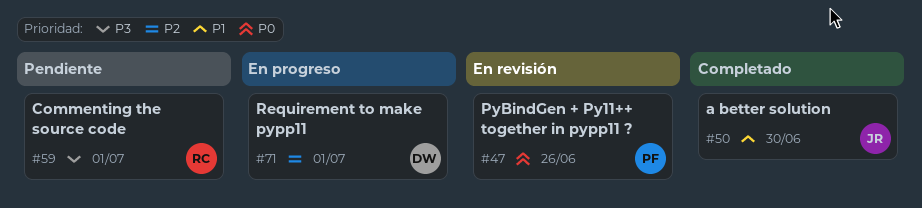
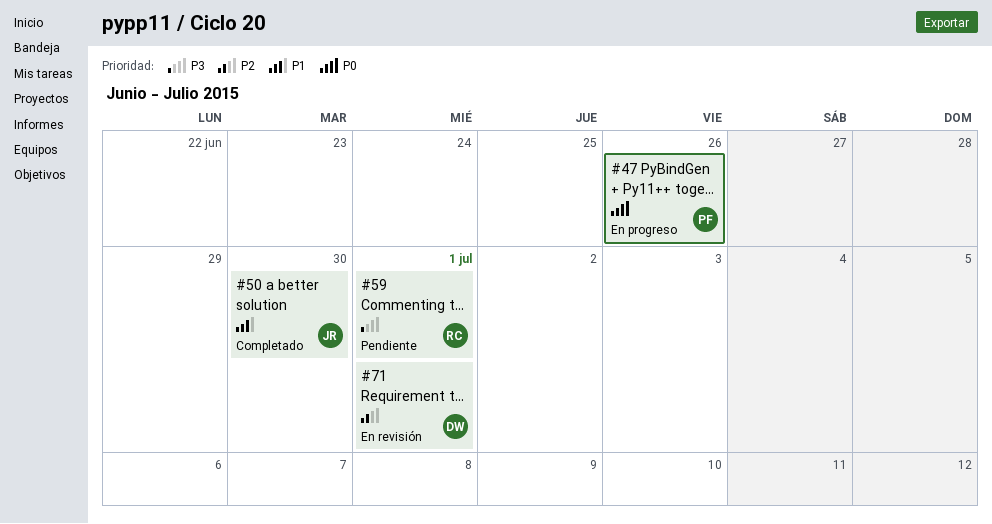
#47, status: En revisión -> En progreso
#71, status: En progreso -> En revisión

